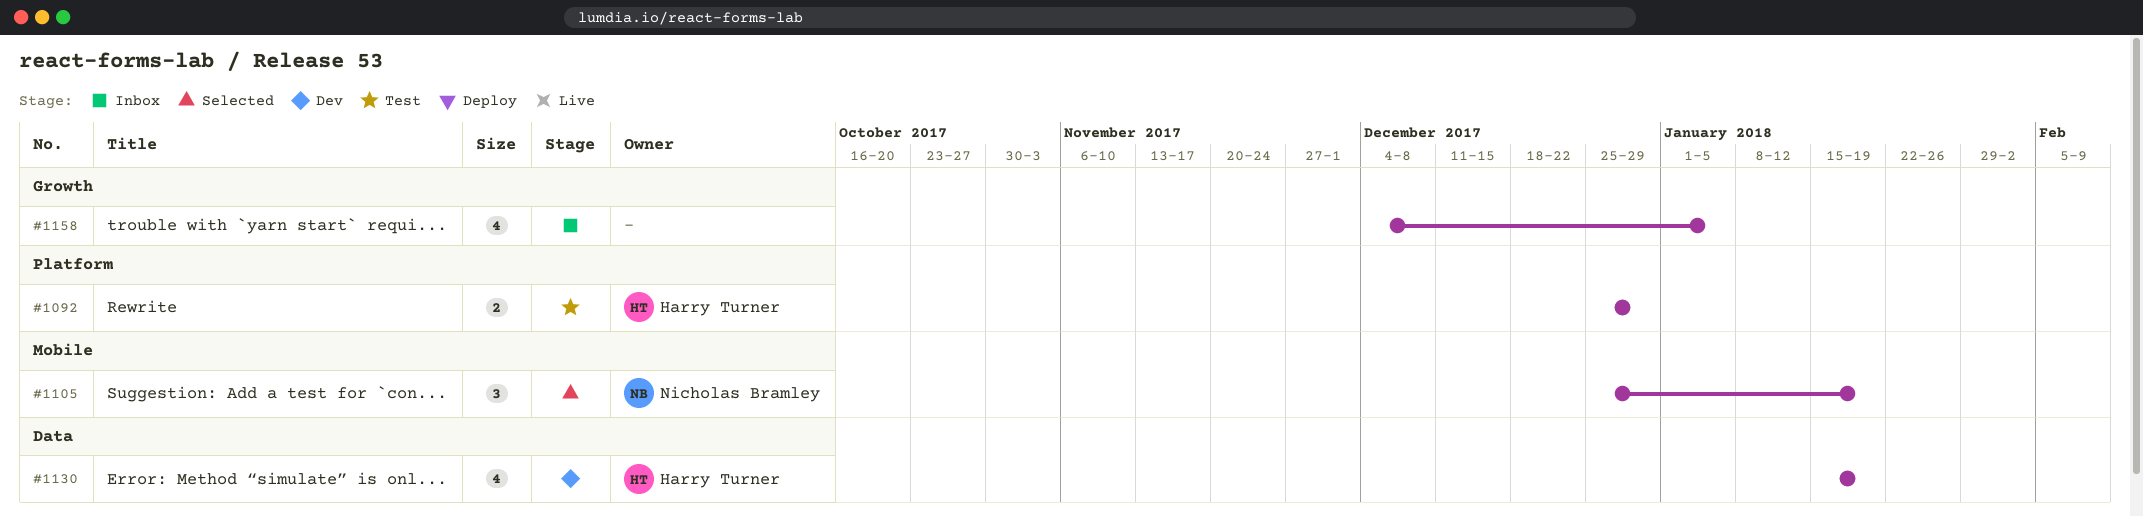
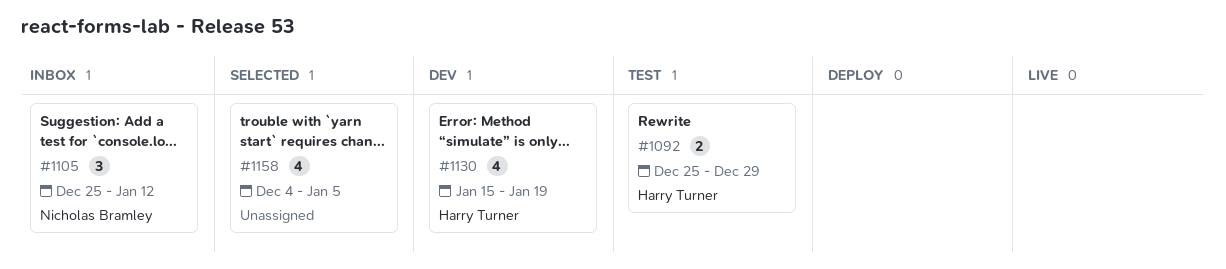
#1105, status: Selected -> Inbox
#1105, due: Jan 19 -> Jan 12
#1158, status: Inbox -> Selected

